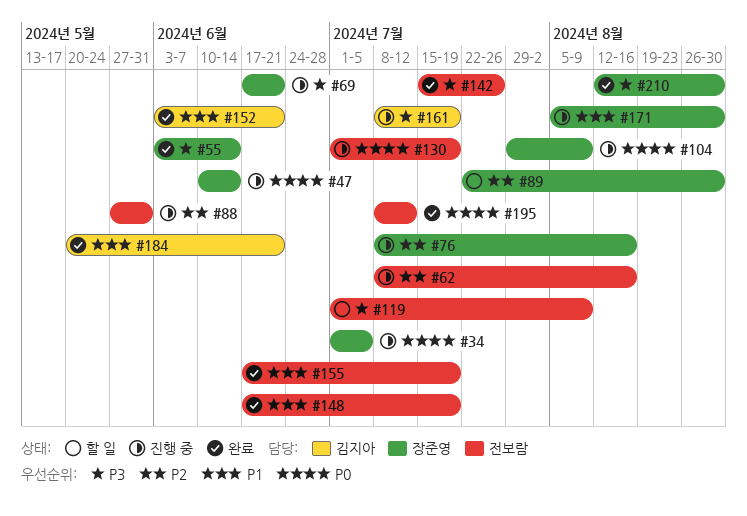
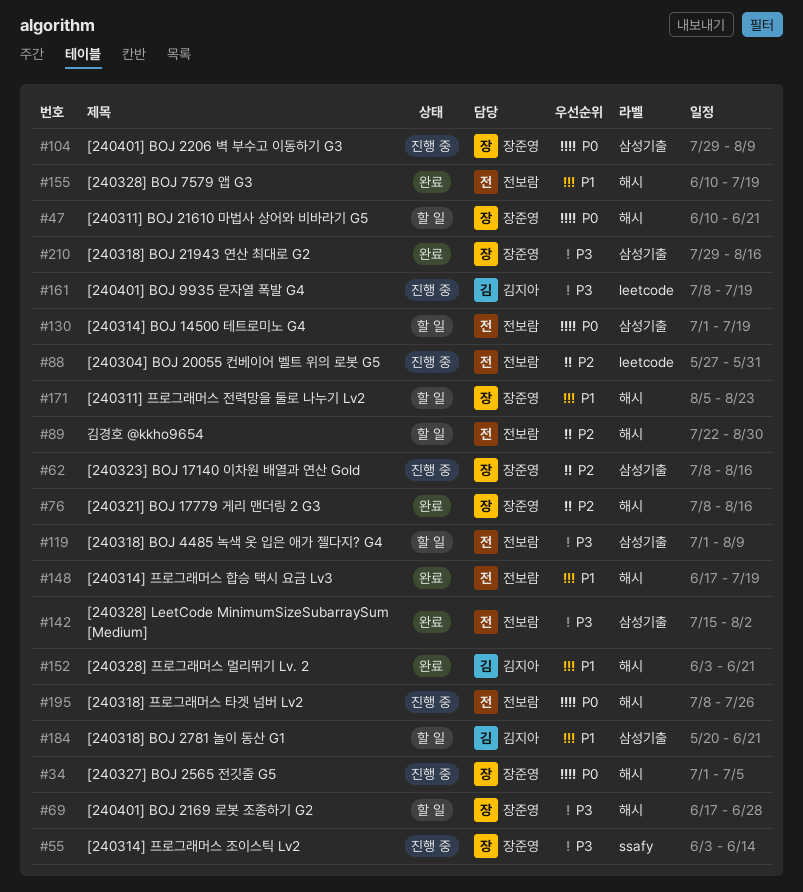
#47, status: 진행 중 -> 할 일
#47, due: Jun 14 -> Jun 21
#55, status: 완료 -> 진행 중
#62, owner: 전보람 -> 장준영
#69, status: 진행 중 -> 할 일
#69, due: Jun 21 -> Jun 28
#76, status: 진행 중 -> 완료
#89, owner: 장준영 -> 전보람
#130, status: 진행 중 -> 할 일
#142, due: Jul 26 -> Aug 2
#155, start: Jun 17 -> Jun 10
#171, status: 진행 중 -> 할 일
#171, due: Aug 30 -> Aug 23
#184, status: 완료 -> 할 일
#195, status: 완료 -> 진행 중
#195, due: Jul 12 -> Jul 26
#210, start: Aug 12 -> Jul 29
#210, due: Aug 30 -> Aug 16

